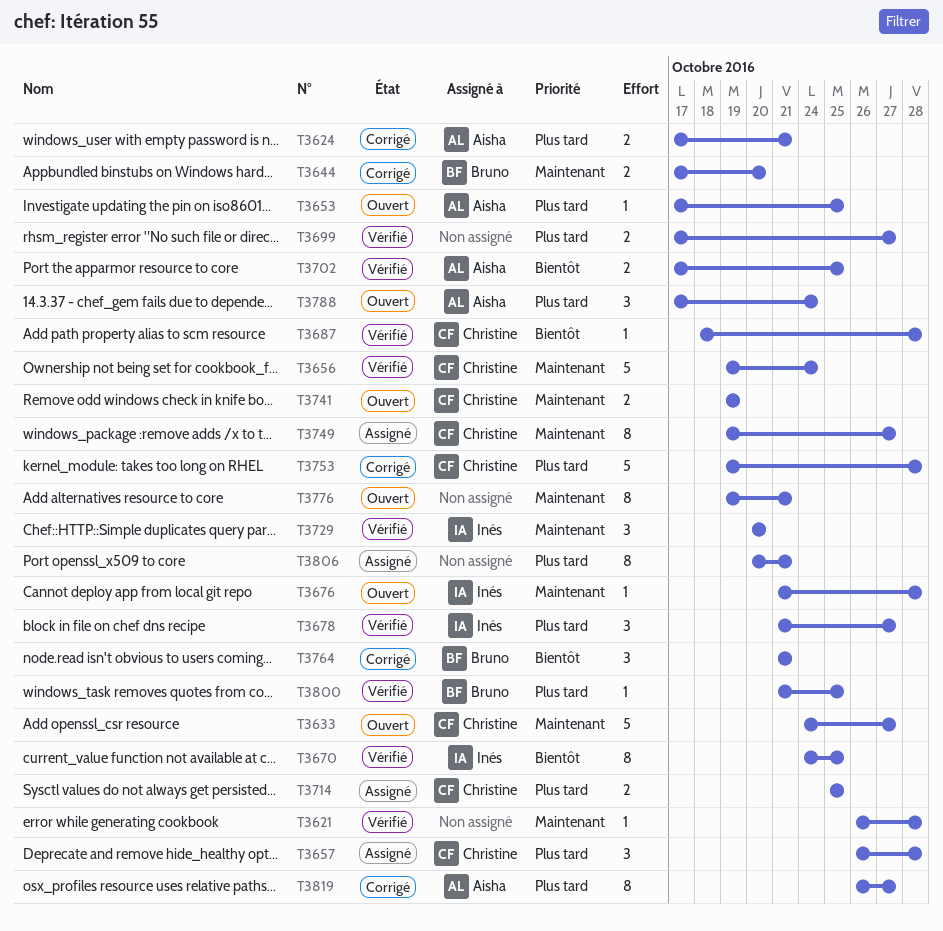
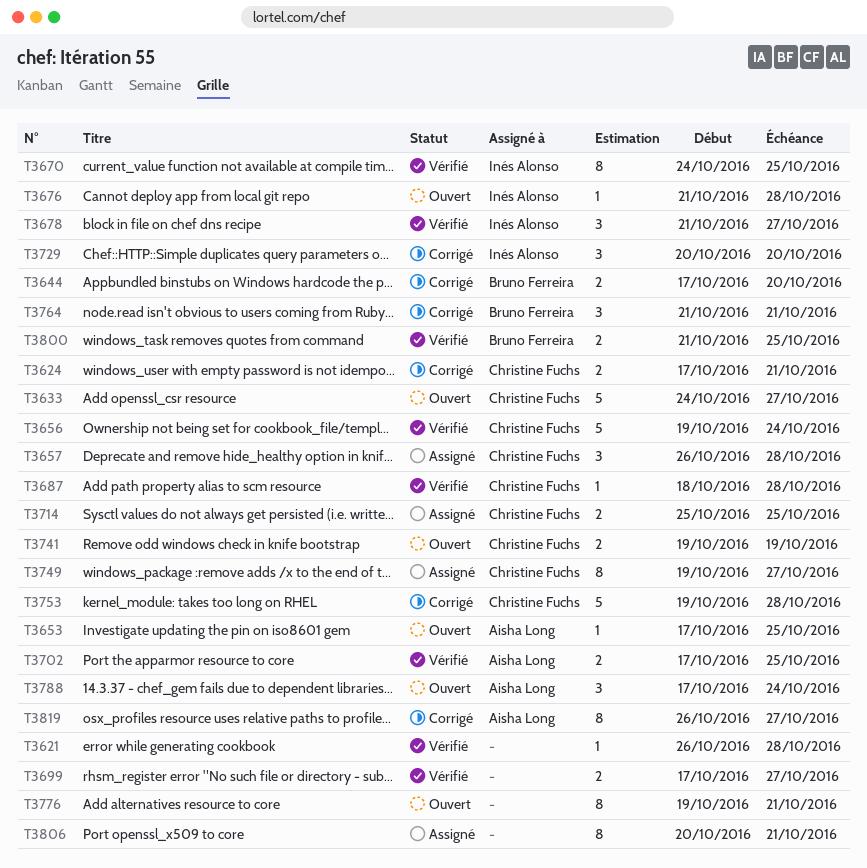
T3624, owner: Aisha Long -> Christine Fuchs
T3729, status: Vérifié -> Corrigé
T3800, estimate: 1 -> 2

